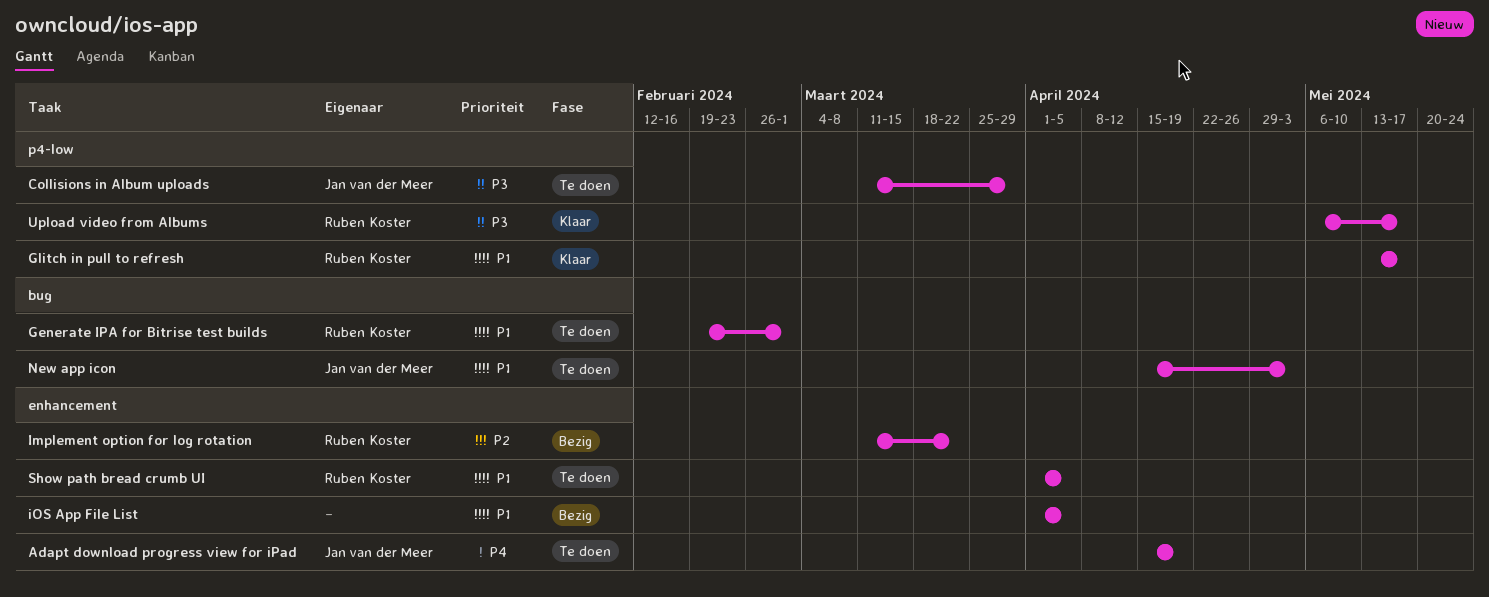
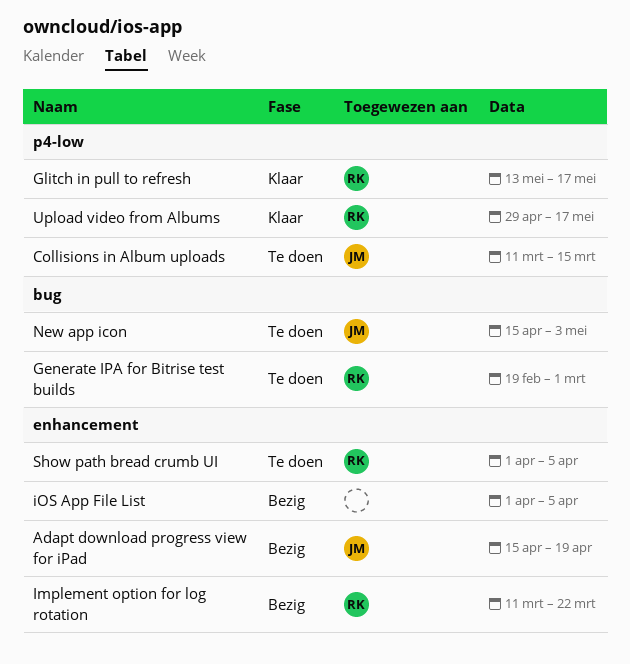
Adapt download progress view for iPad, status: Te doen -> Bezig
Collisions in Album uploads, due: Mar 29 -> Mar 15
Upload video from Albums, start: May 6 -> Apr 29

